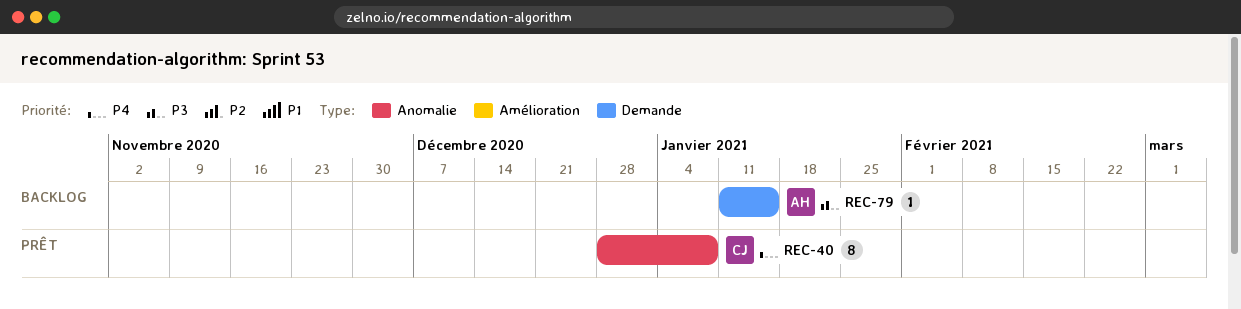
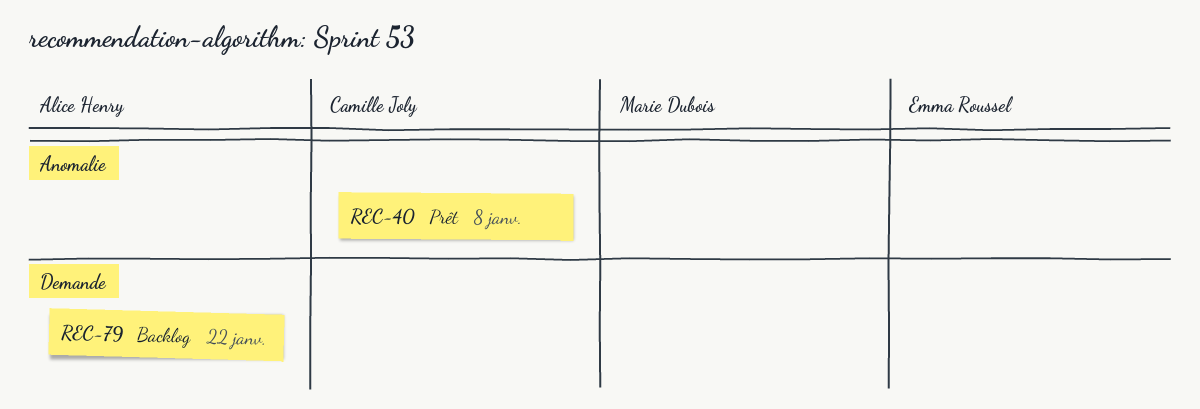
REC-79, due: Jan 15 -> Jan 22

